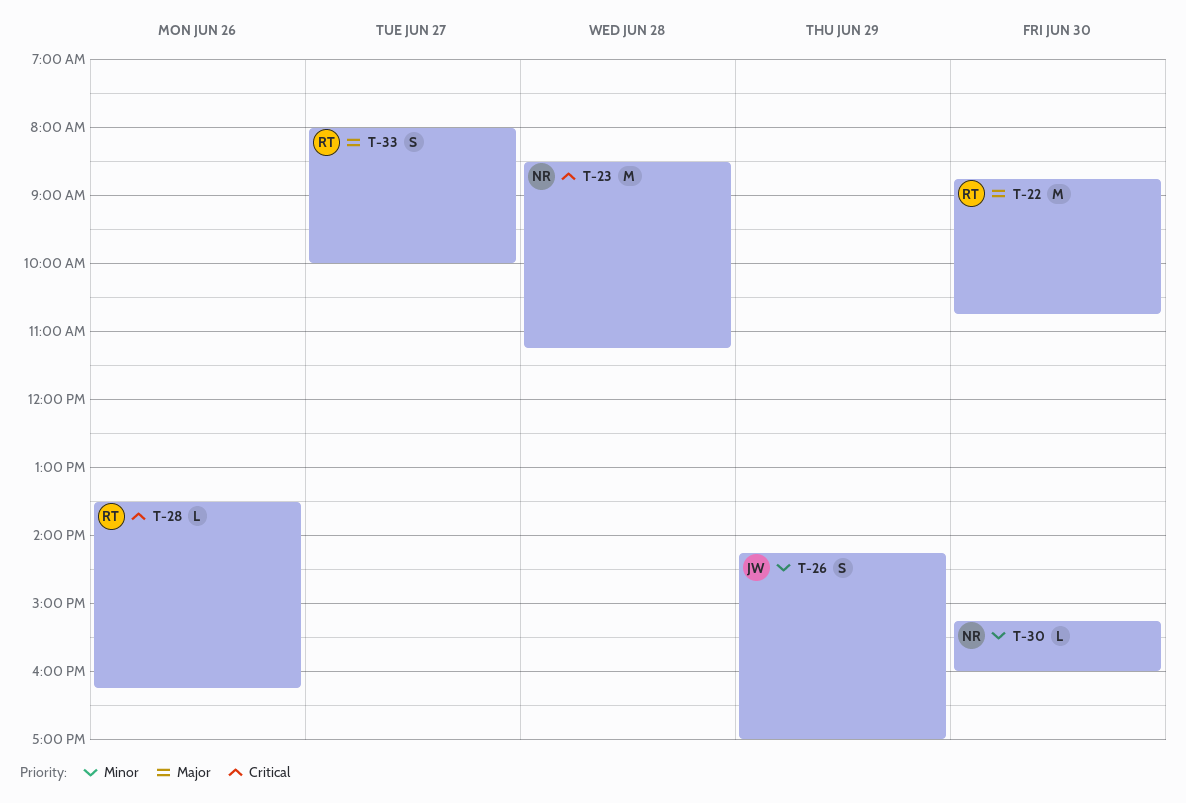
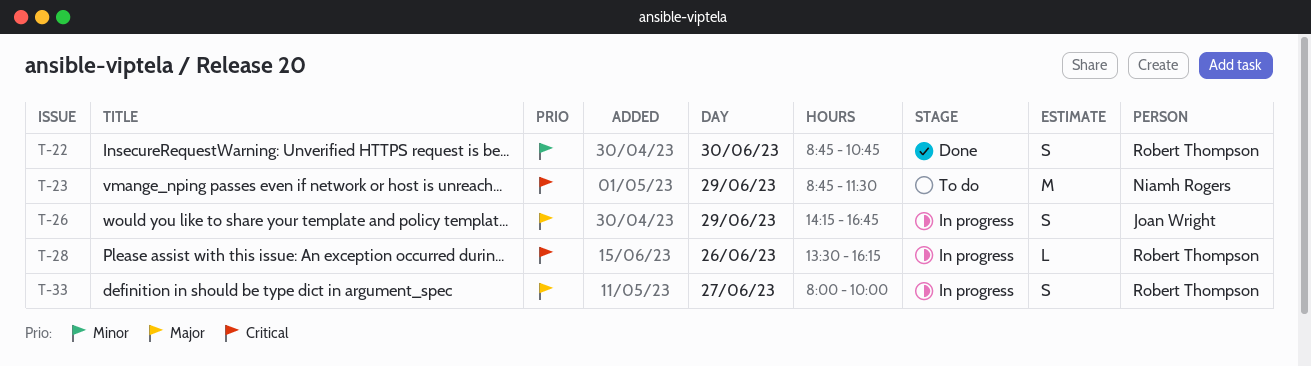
T-22, priority: Major -> Minor
T-22, estimate: M -> S
T-23, day: Jun 28 -> Jun 29
T-23, begins: 08:30 -> 08:45
T-23, ends: 11:15 -> 11:30
T-26, priority: Minor -> Major
T-26, ends: 17:00 -> 16:45
T-30: present -> none

